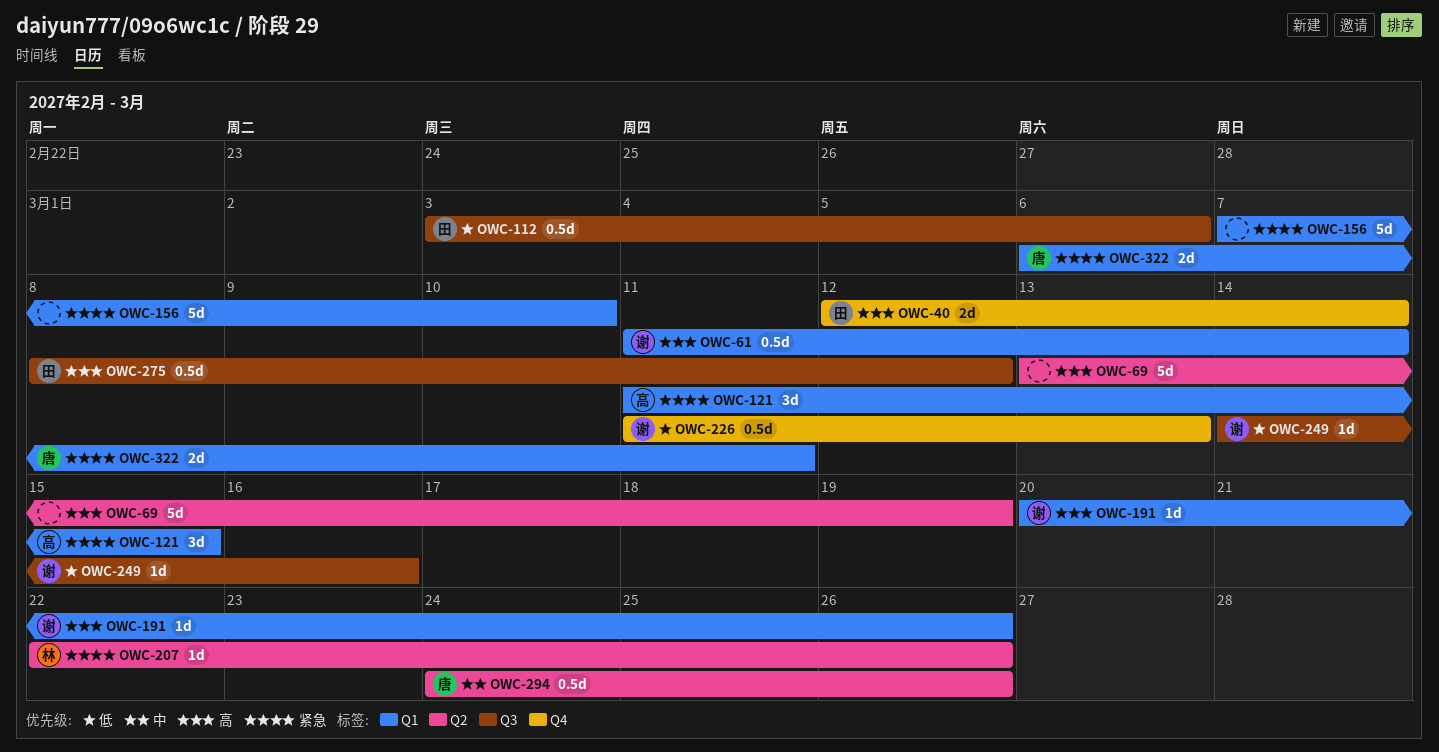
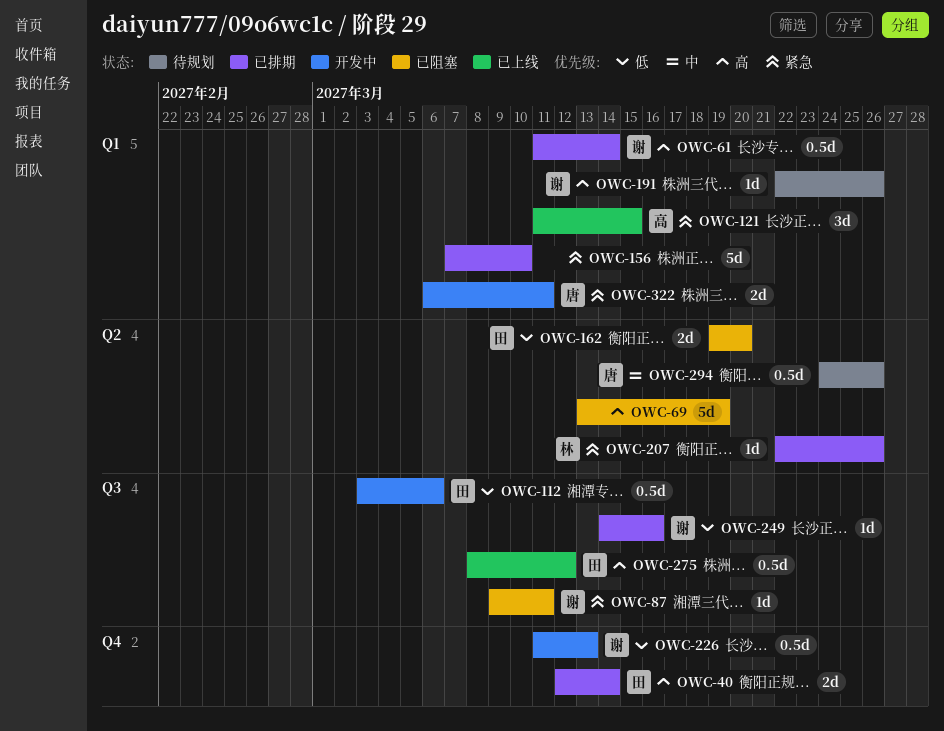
OWC-87: none -> present
OWC-162: none -> present
OWC-191, start: Mar 20 -> Mar 22

